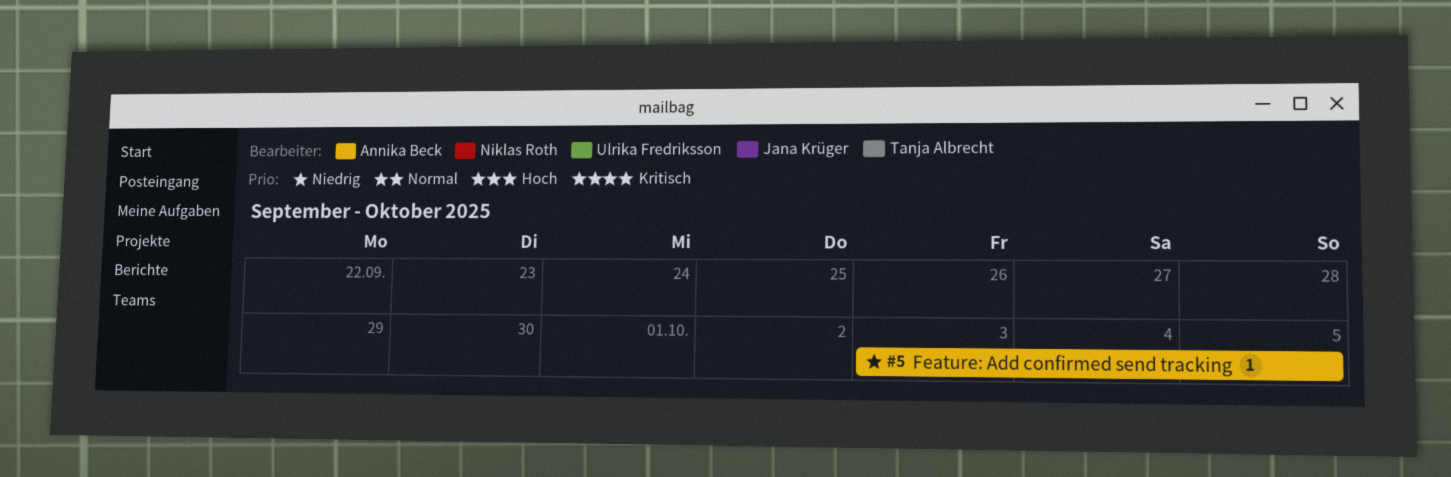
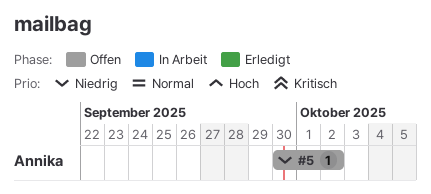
#5, start: Oct 3 -> Sep 30
#5, due: Oct 5 -> Oct 2

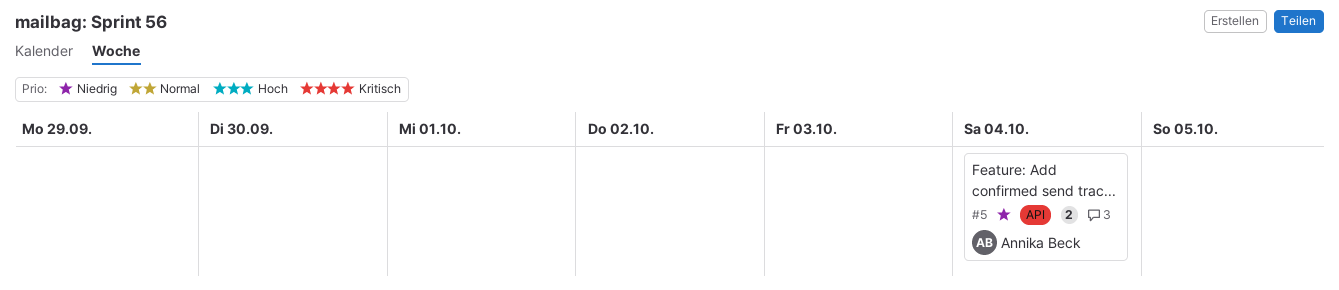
#5, estimate: 1 -> 2
#5, due: Oct 2 -> Oct 4

